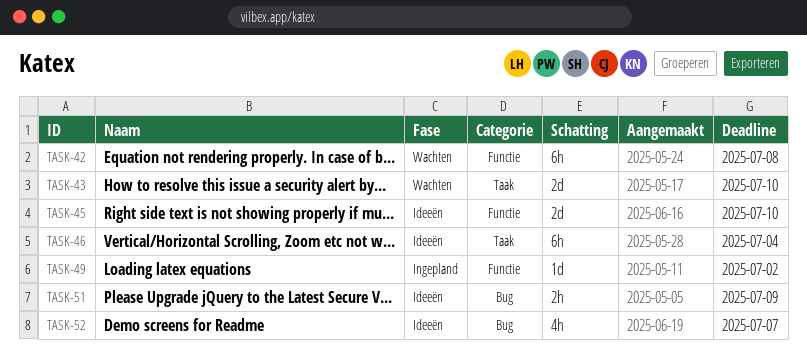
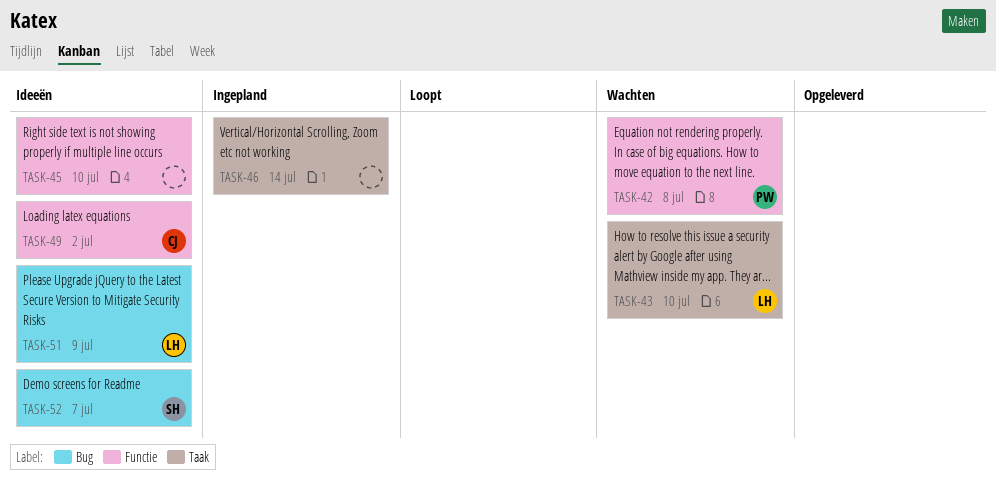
TASK-46, status: Ideeën -> Ingepland
TASK-46, due: Jul 4 -> Jul 14
TASK-49, status: Ingepland -> Ideeën

